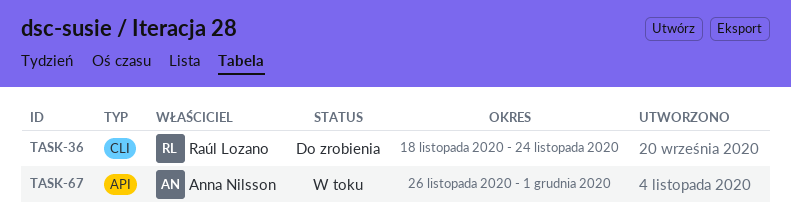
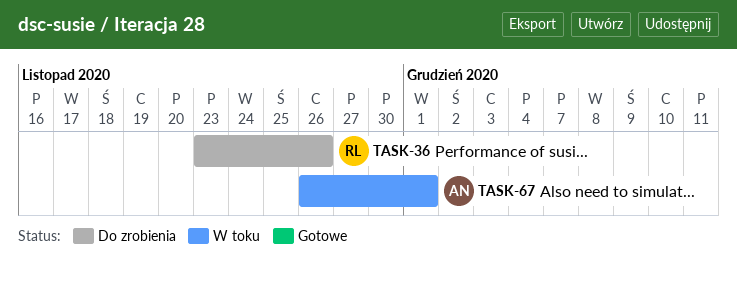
TASK-36, start: Nov 18 -> Nov 23
TASK-36, due: Nov 24 -> Nov 26

